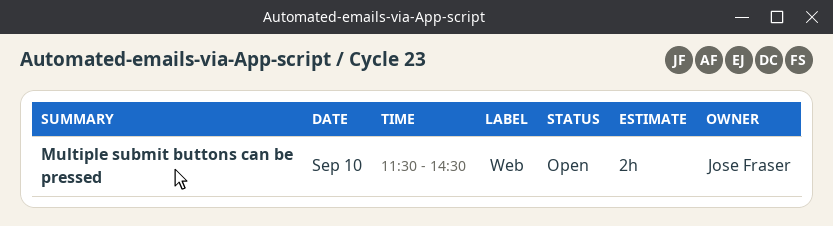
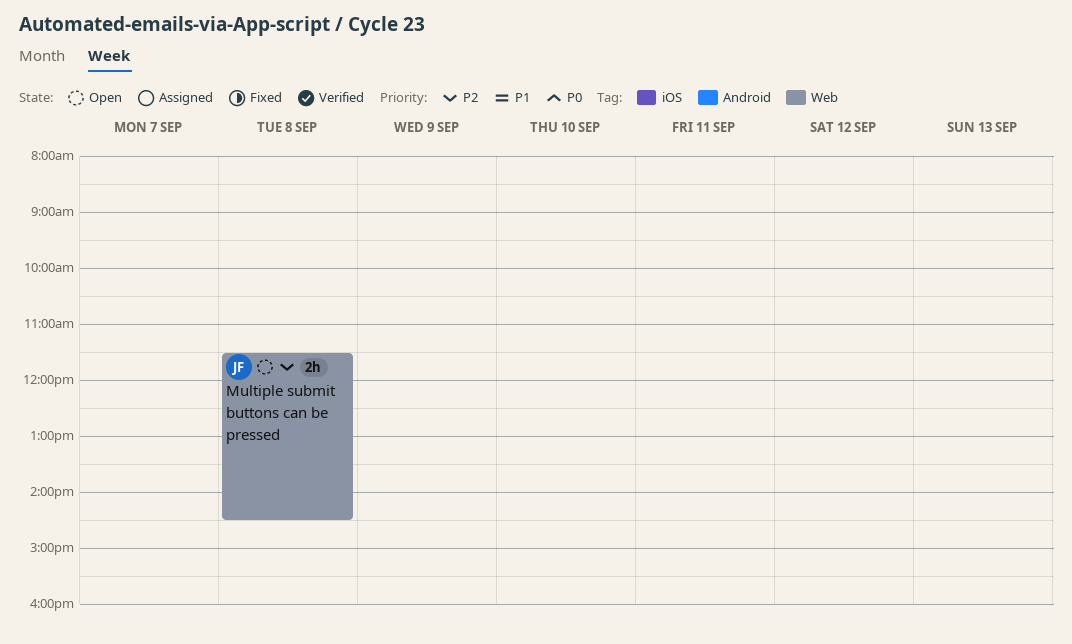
Multiple submit buttons can be pressed, day: Sep 10 -> Sep 8

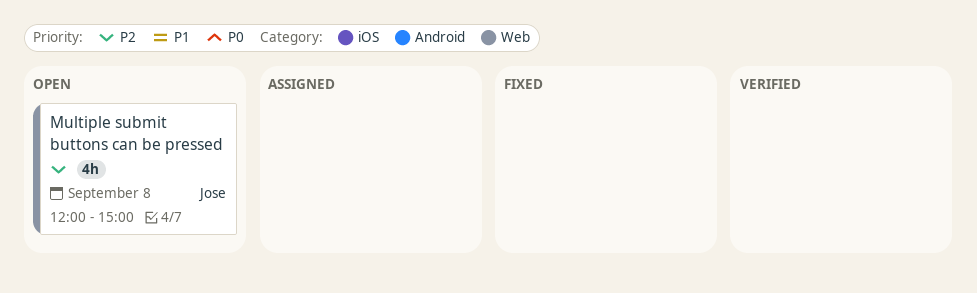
Multiple submit buttons can be pressed, estimate: 2h -> 4h
Multiple submit buttons can be pressed, begins: 11:30 -> 12:00
Multiple submit buttons can be pressed, ends: 14:30 -> 15:00

